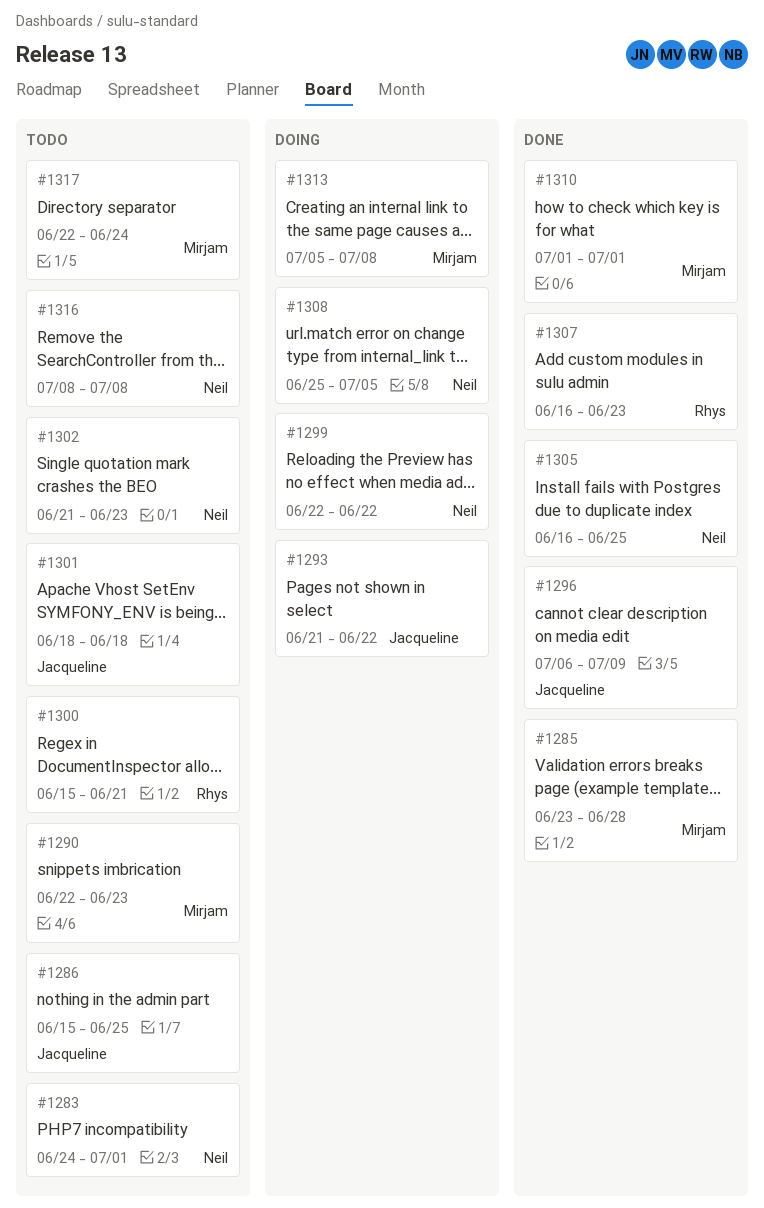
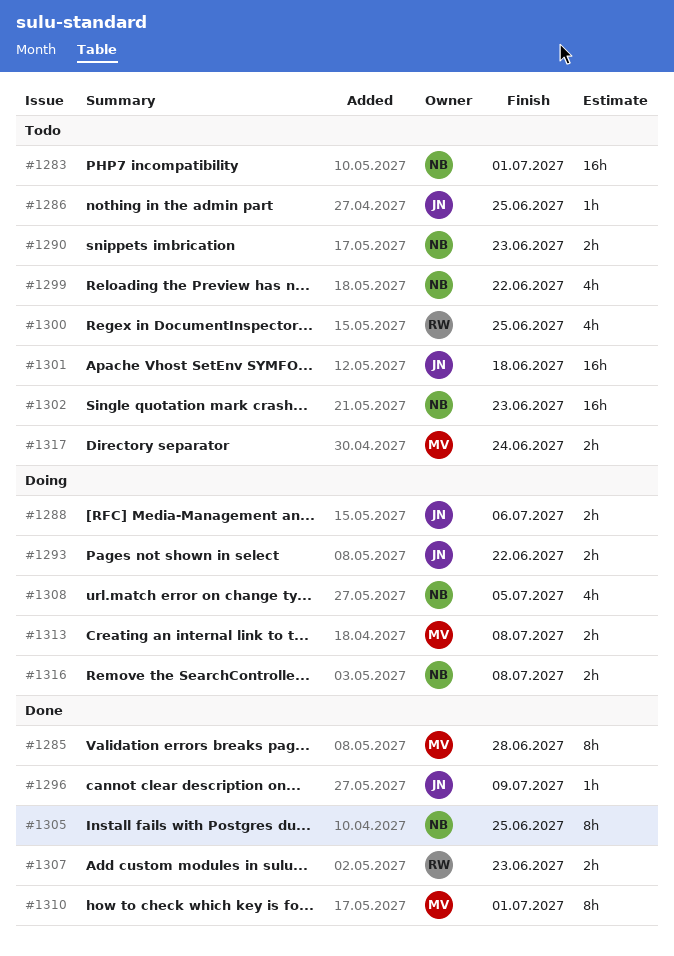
#1288: none -> present
#1290, owner: Mirjam -> Neil
#1299, status: Doing -> Todo
#1300, due: Jun 21 -> Jun 25
#1316, status: Todo -> Doing

